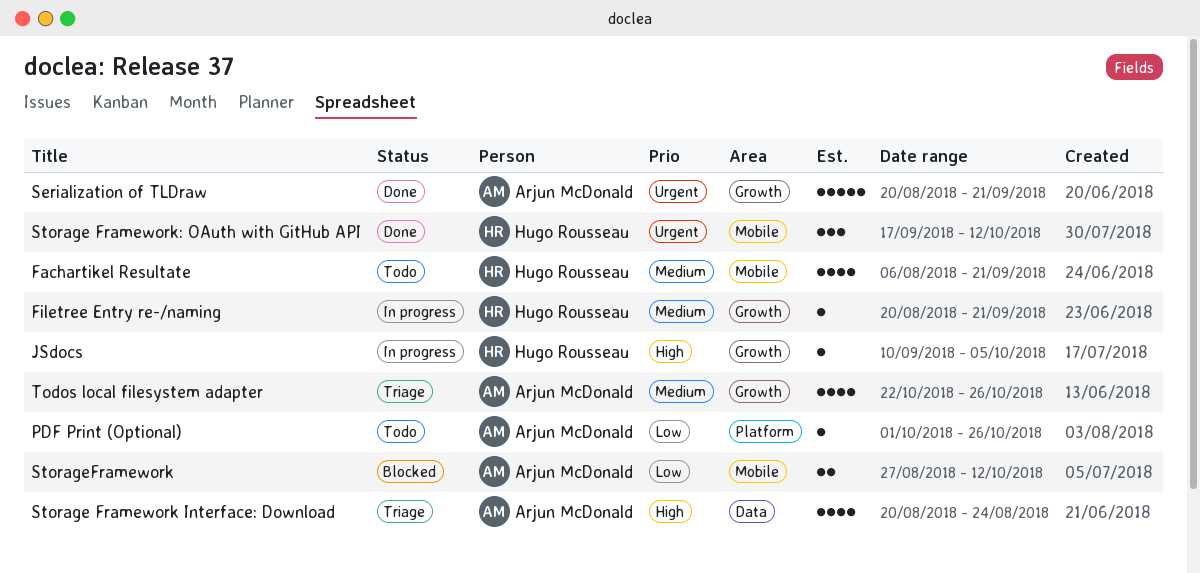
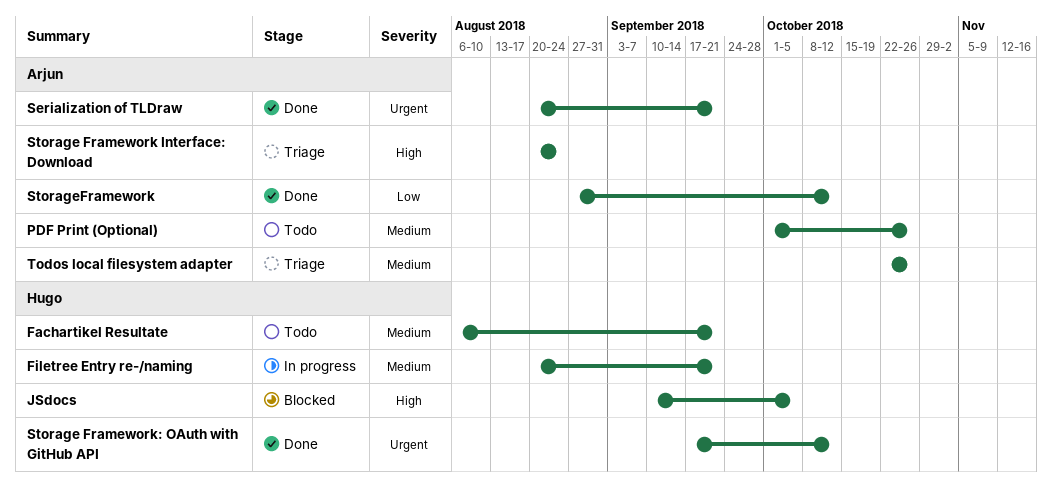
JSdocs, status: In progress -> Blocked
PDF Print (Optional), priority: Low -> Medium
StorageFramework, status: Blocked -> Done

